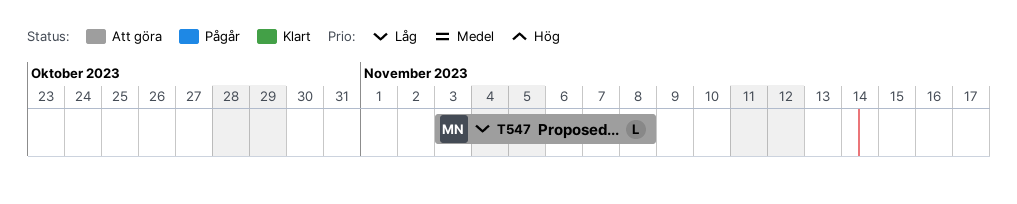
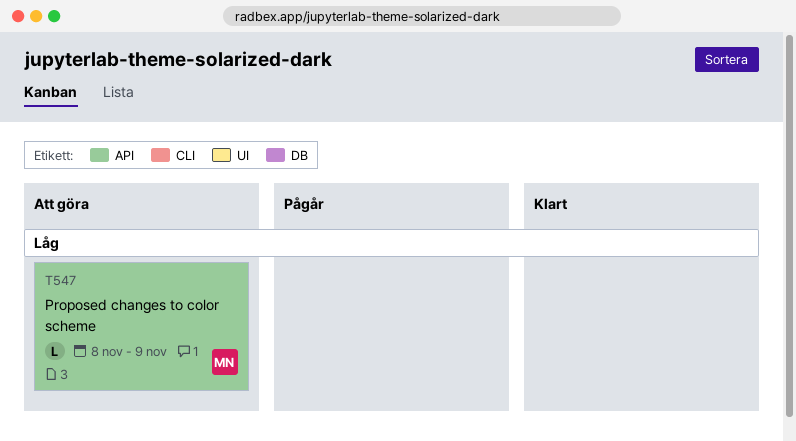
T547, start: Nov 3 -> Nov 8
T547, due: Nov 8 -> Nov 9

